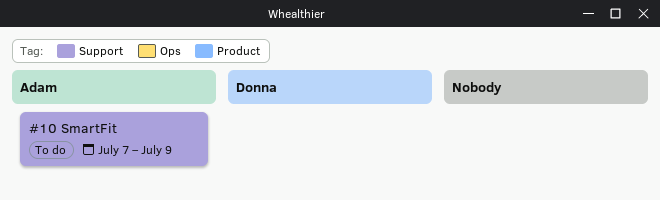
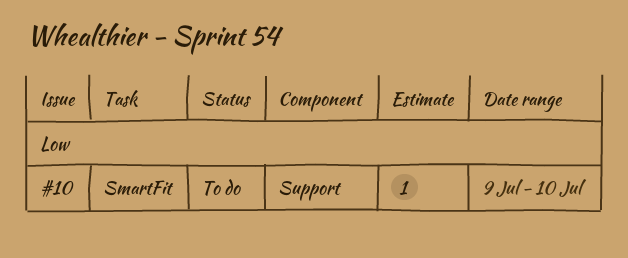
#10, start: Jul 7 -> Jul 9
#10, due: Jul 9 -> Jul 10

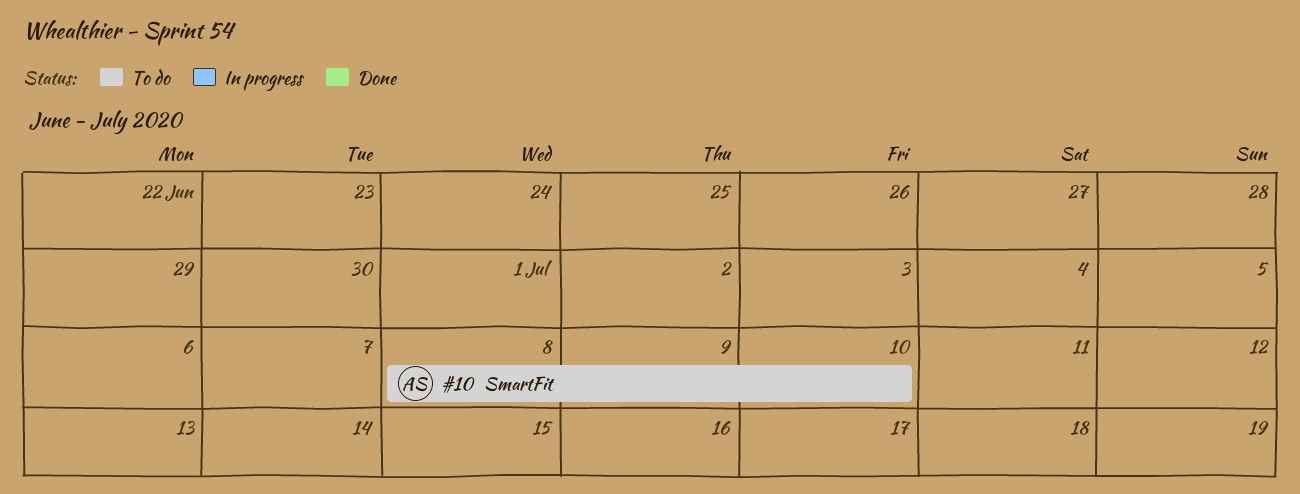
#10, start: Jul 9 -> Jul 8

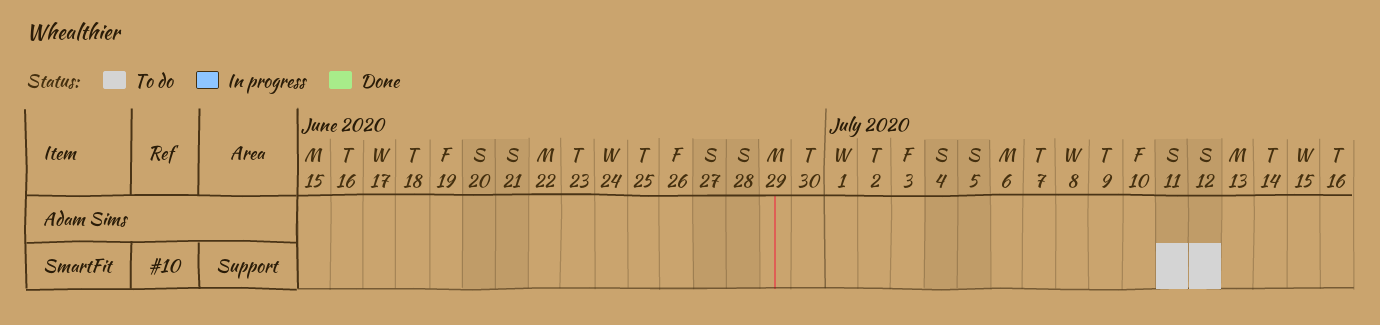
#10, start: Jul 8 -> Jul 11
#10, due: Jul 10 -> Jul 12

